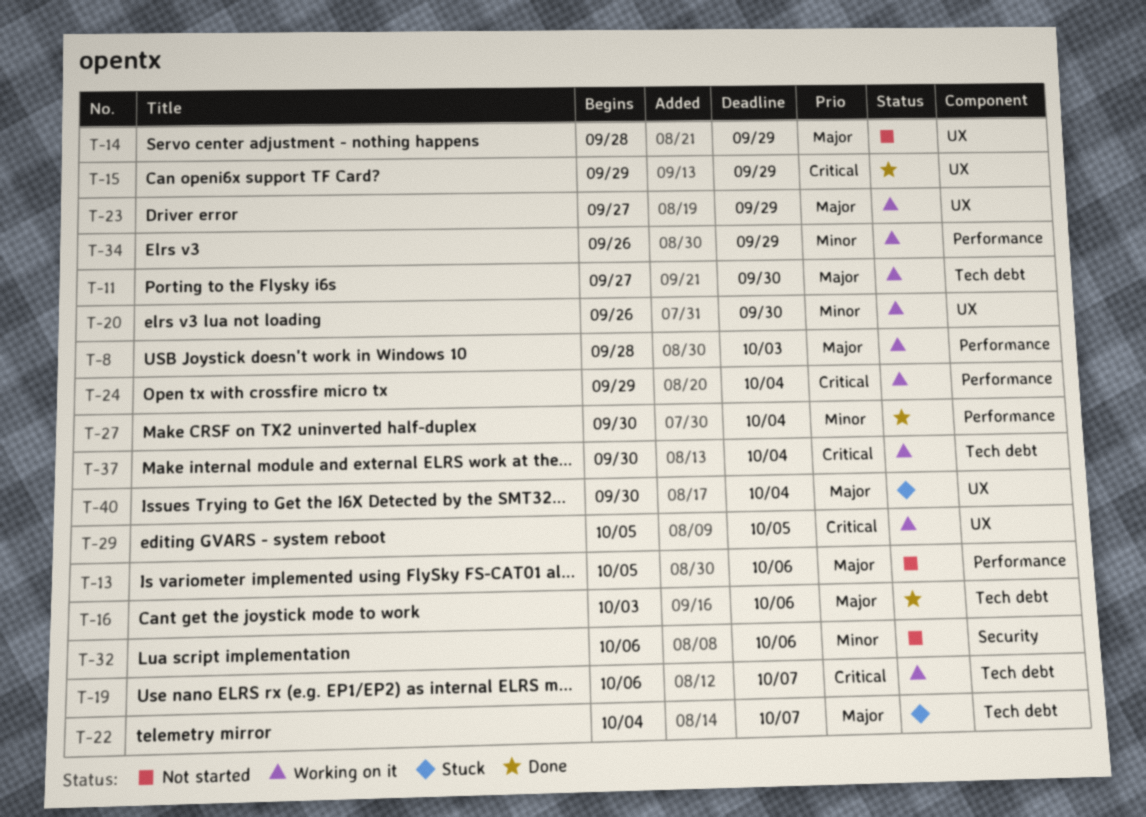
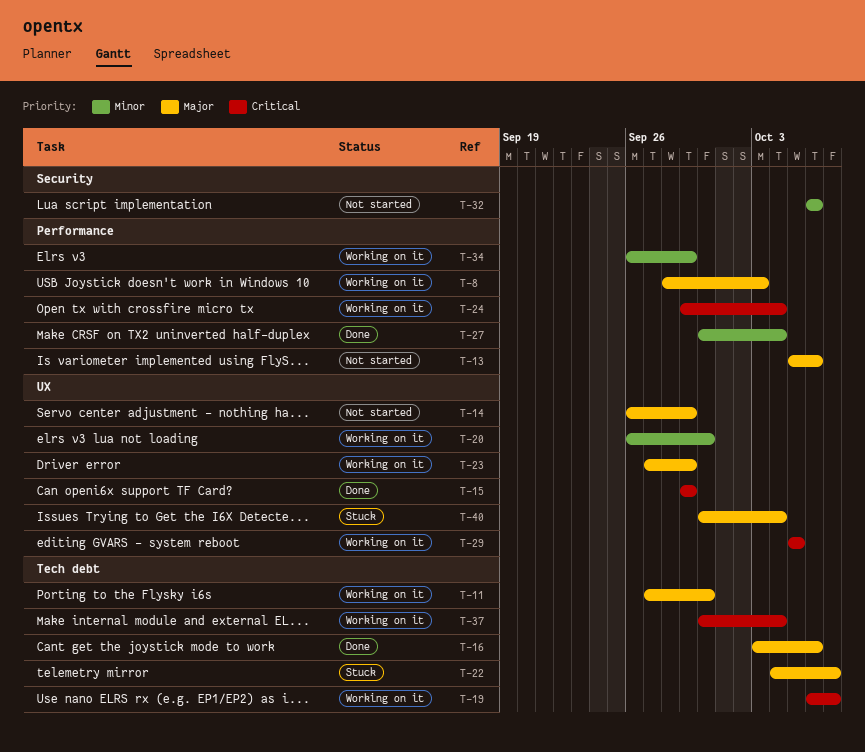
T-14, start: Sep 28 -> Sep 26

